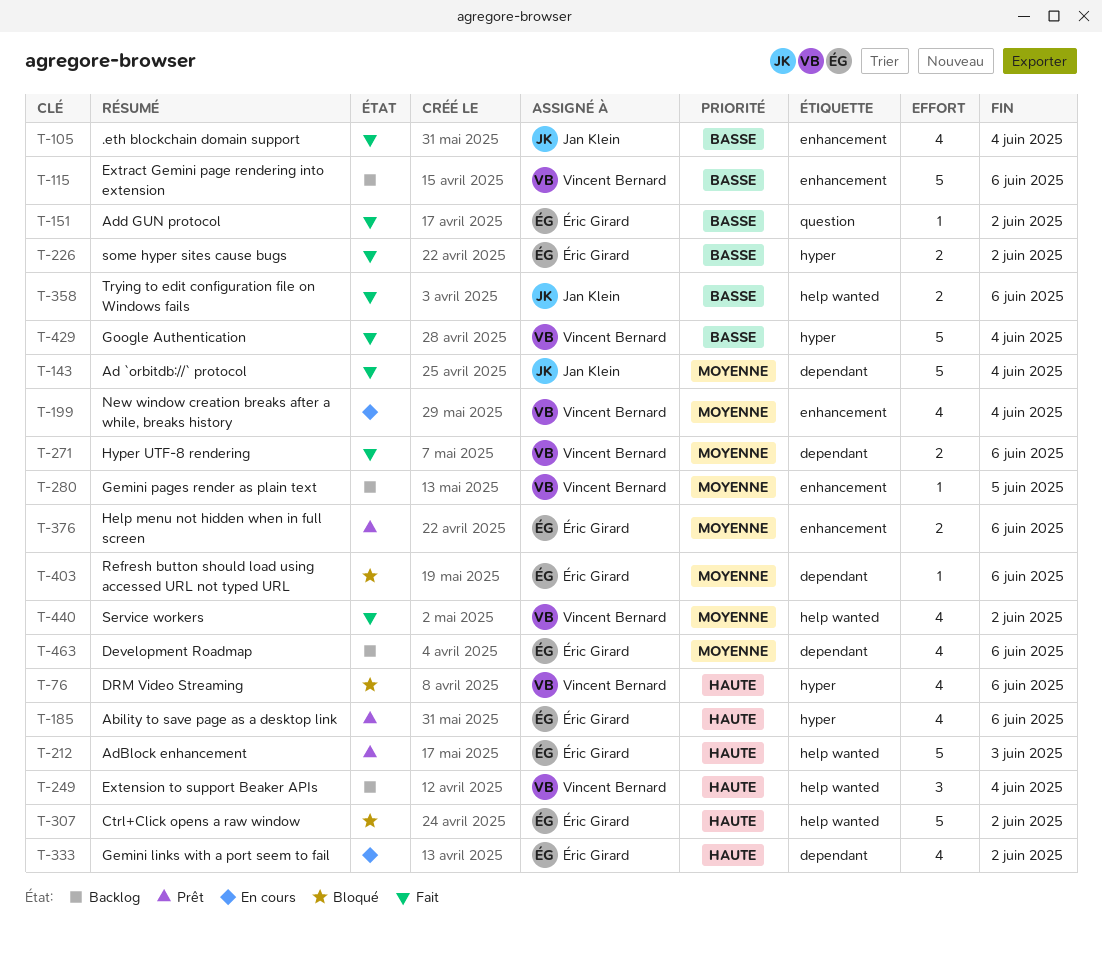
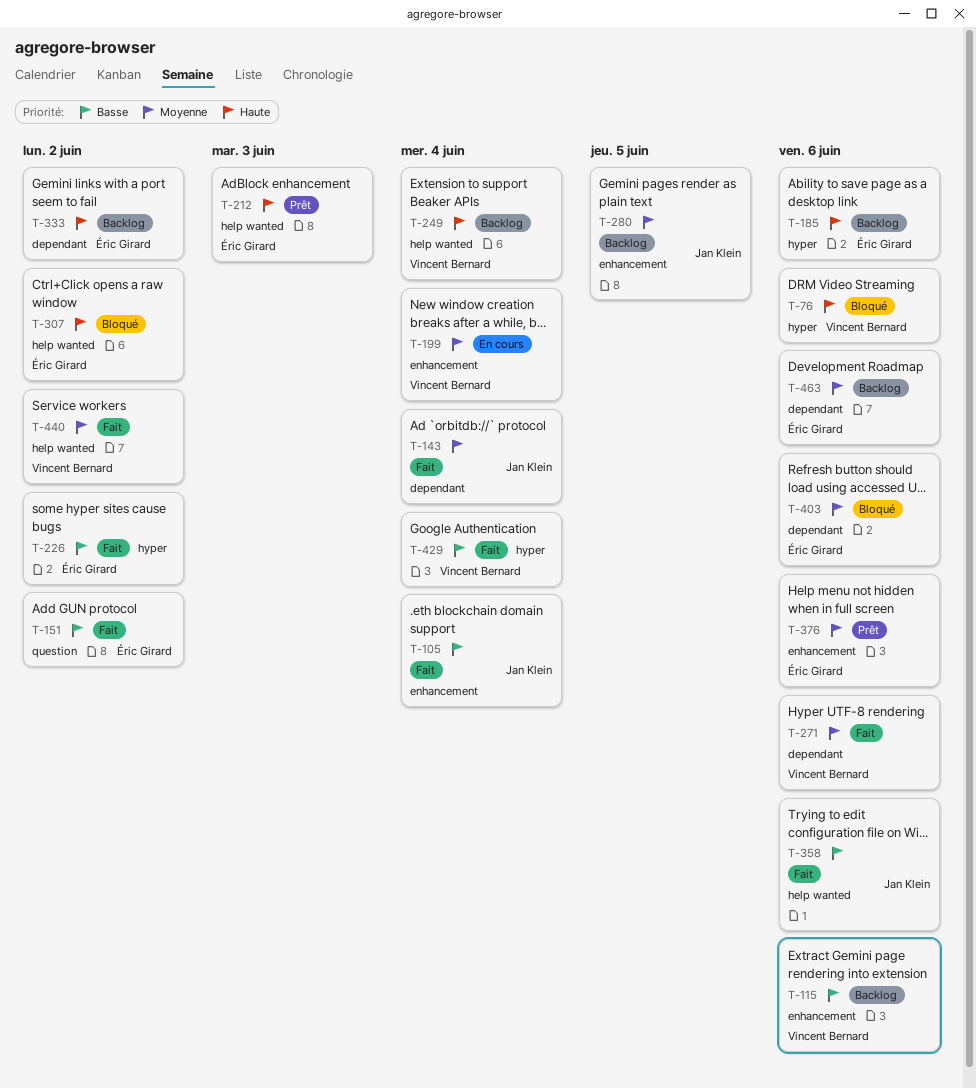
T-185, status: Prêt -> Backlog
T-280, owner: Vincent Bernard -> Jan Klein
T-333, status: En cours -> Backlog

